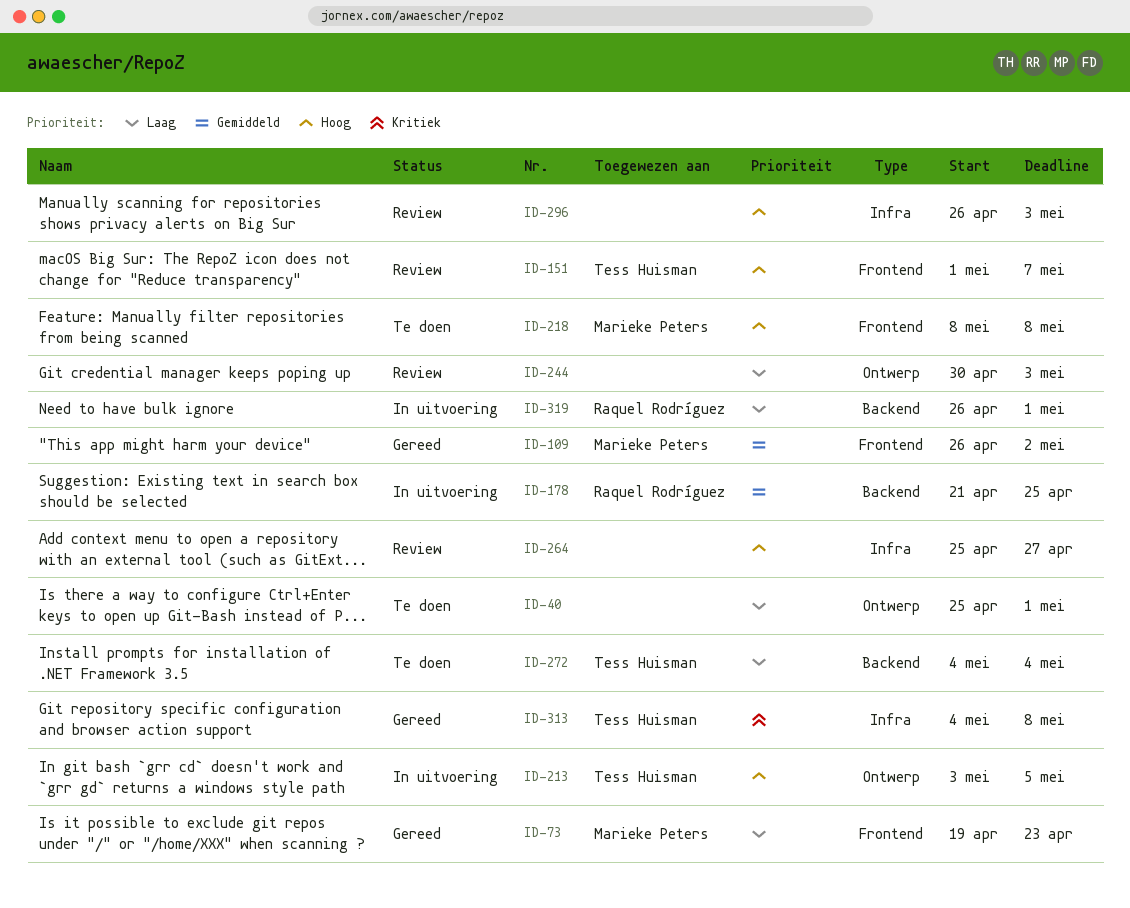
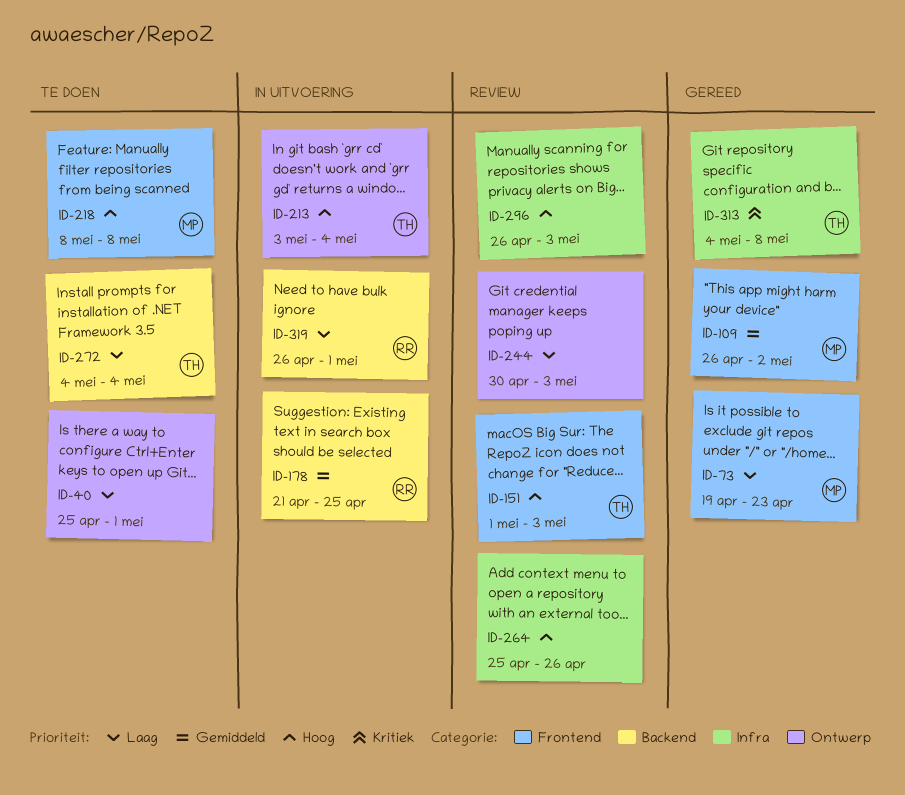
ID-151, due: May 7 -> May 3
ID-213, due: May 5 -> May 4
ID-264, due: Apr 27 -> Apr 26

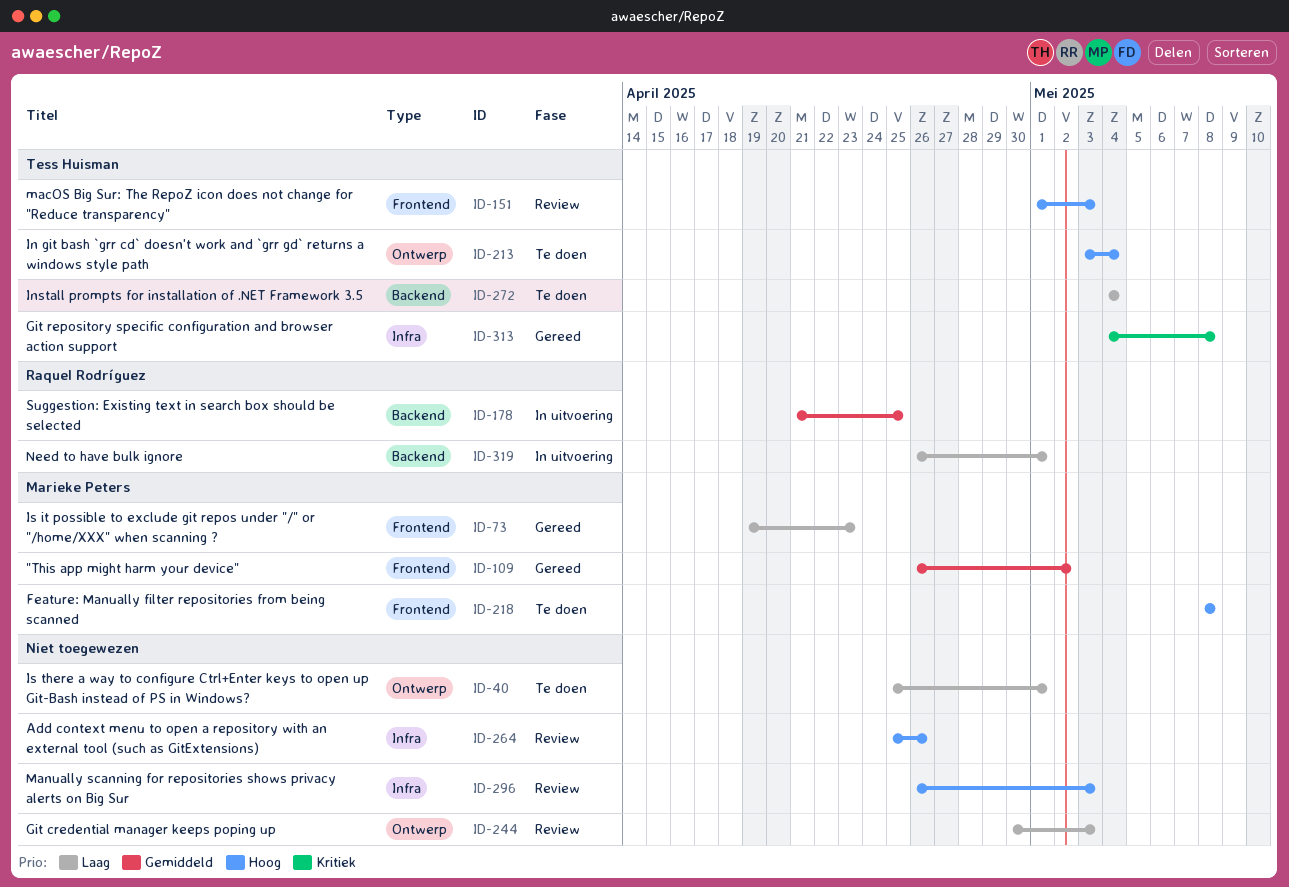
ID-213, status: In uitvoering -> Te doen

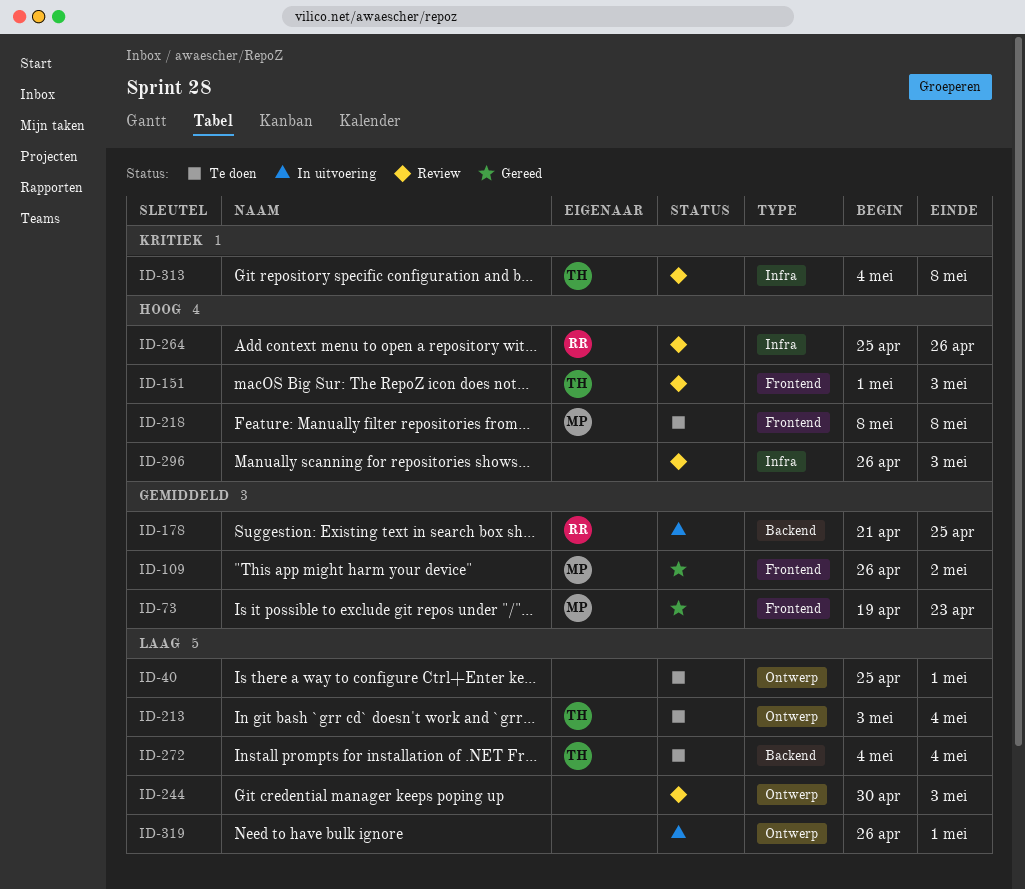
ID-73, priority: Laag -> Gemiddeld
ID-213, priority: Hoog -> Laag
ID-264, owner: none -> Raquel Rodríguez
ID-313, status: Gereed -> Review
ID-319, owner: Raquel Rodríguez -> none
ID-319, label: Backend -> Ontwerp

